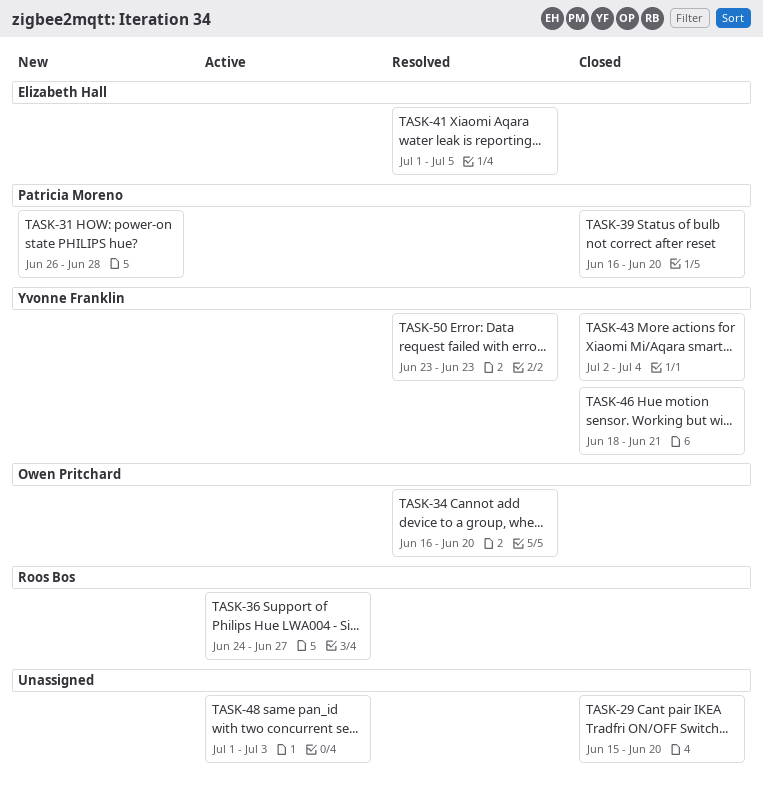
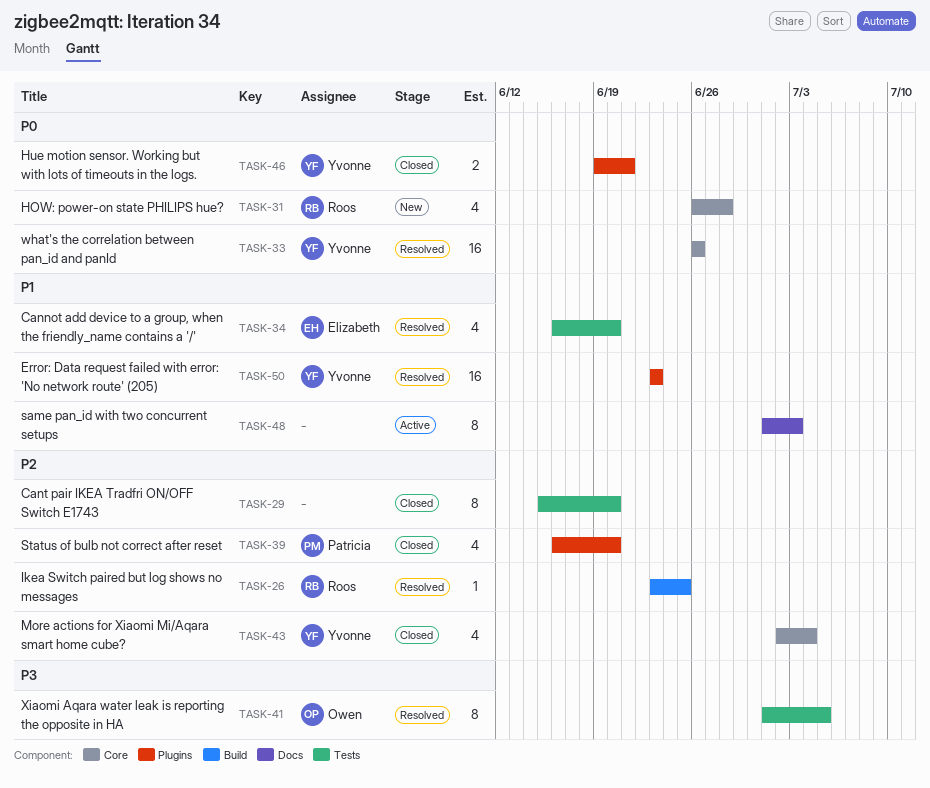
TASK-26: none -> present
TASK-31, owner: Patricia Moreno -> Roos Bos
TASK-33: none -> present
TASK-34, owner: Owen Pritchard -> Elizabeth Hall
TASK-36: present -> none
TASK-41, owner: Elizabeth Hall -> Owen Pritchard
TASK-46, start: Jun 18 -> Jun 19

